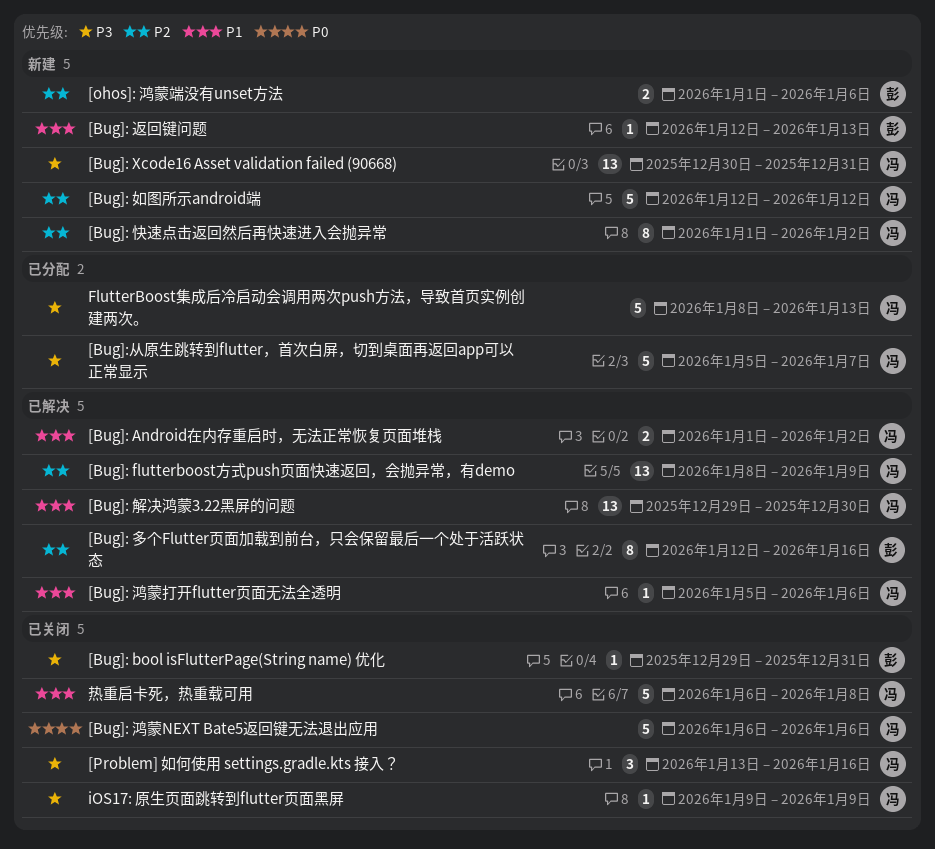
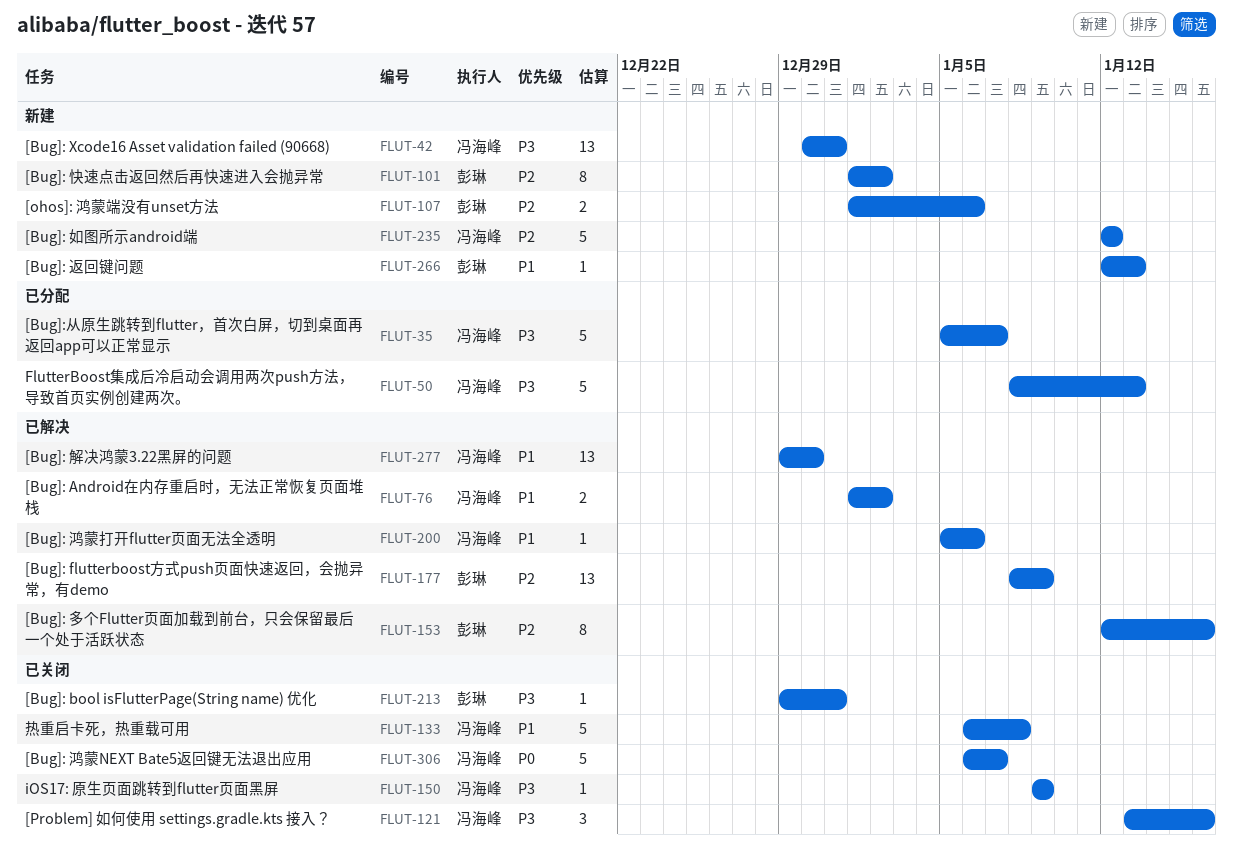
[Bug]: flutterboost方式push页面快速返回，会抛异常，有demo, owner: 冯海峰 -> 彭琳
[Bug]: 快速点击返回然后再快速进入会抛异常, owner: 冯海峰 -> 彭琳
[Bug]: 鸿蒙NEXT Bate5返回键无法退出应用, due: Jan 6 -> Jan 7

